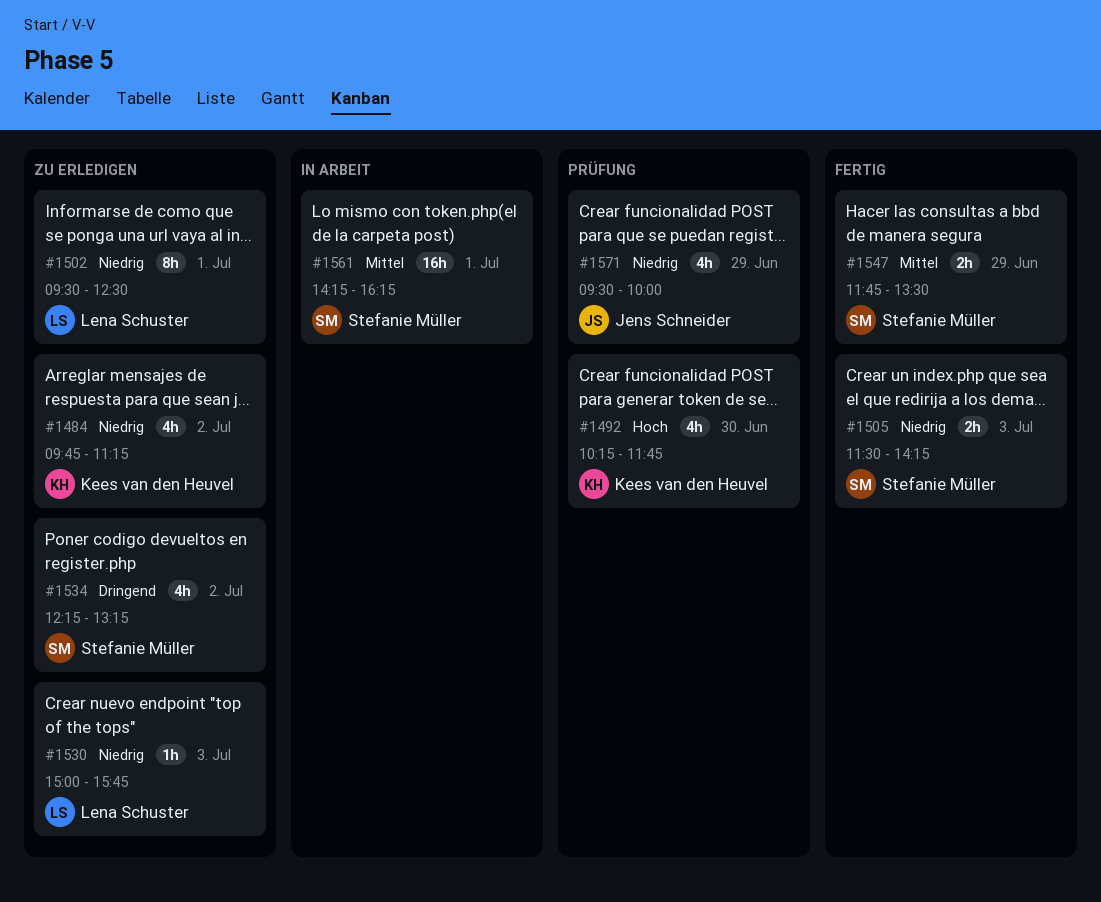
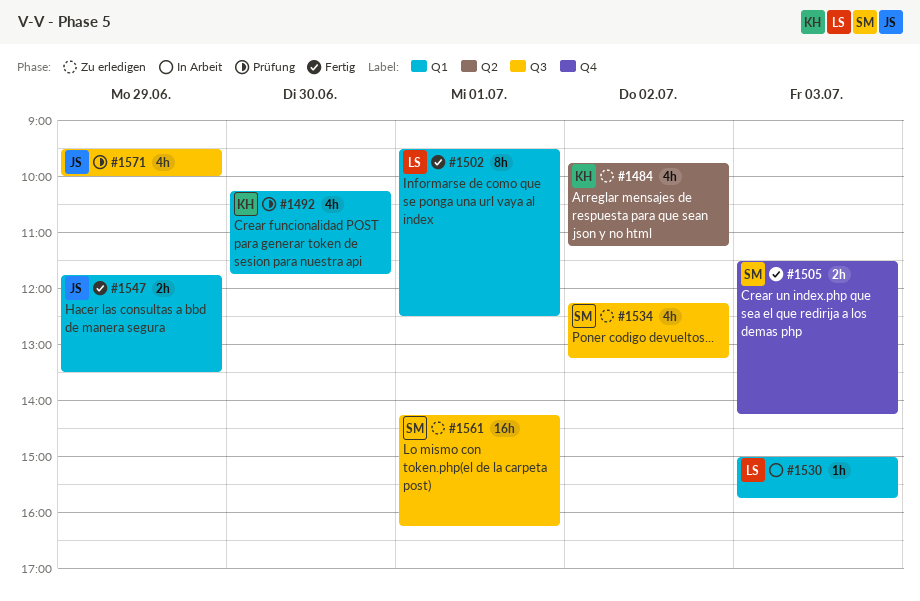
#1502, status: Zu erledigen -> Fertig
#1530, status: Zu erledigen -> In Arbeit
#1547, owner: Stefanie Müller -> Jens Schneider
#1561, status: In Arbeit -> Zu erledigen

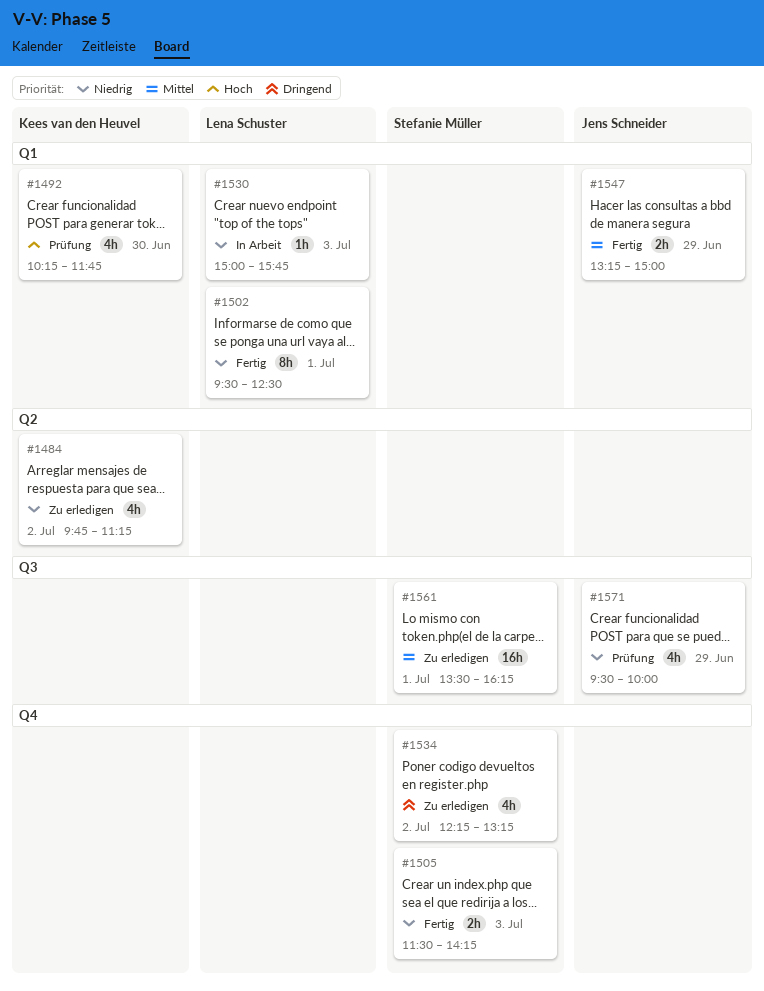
#1534, label: Q3 -> Q4
#1547, begins: 11:45 -> 13:15
#1547, ends: 13:30 -> 15:00
#1561, begins: 14:15 -> 13:30

